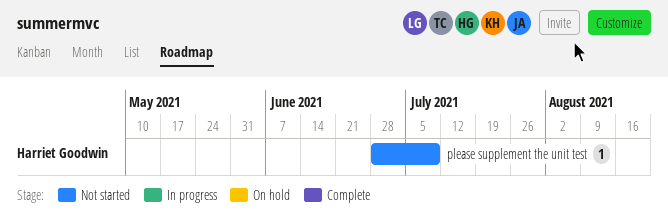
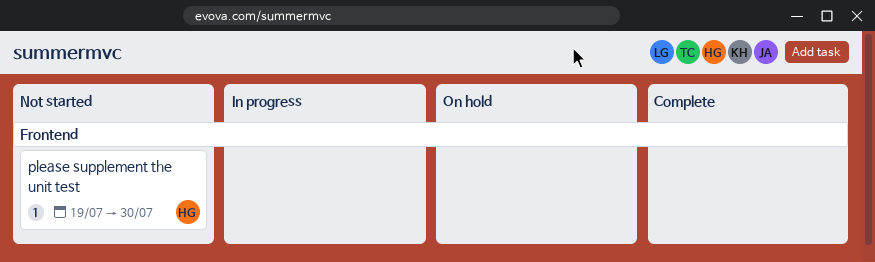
please supplement the unit test, start: Jun 28 -> Jul 19
please supplement the unit test, due: Jul 9 -> Jul 30

